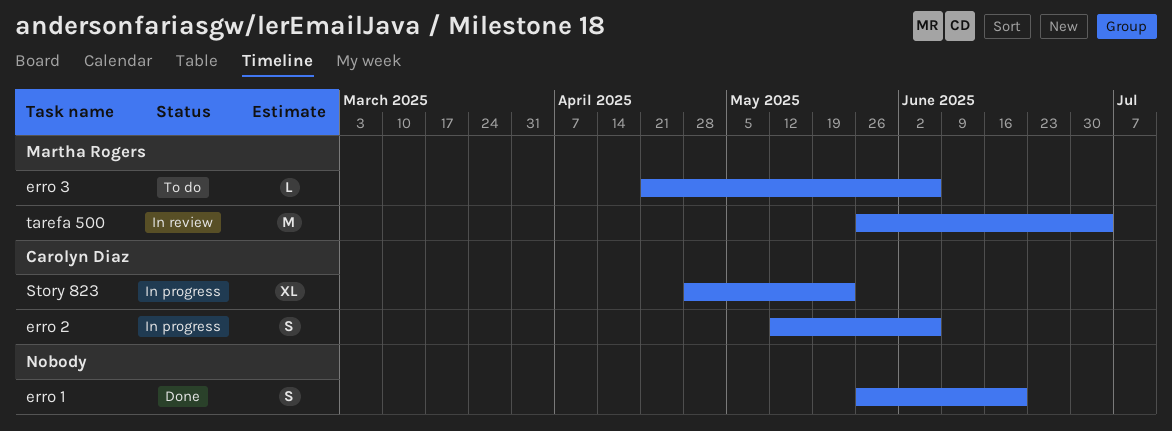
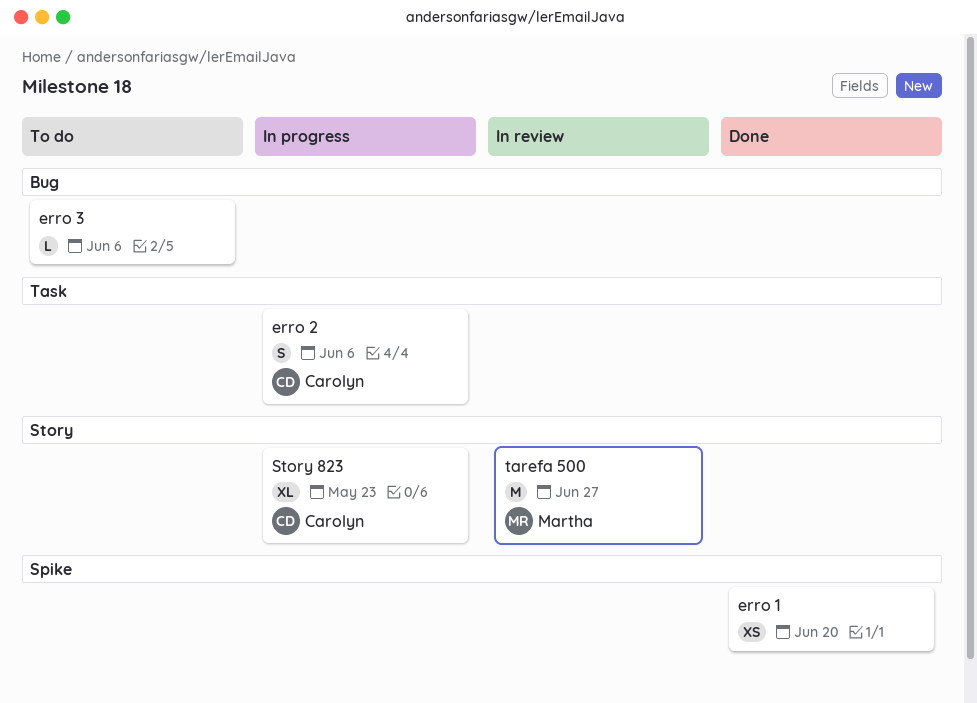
erro 1, estimate: S -> XS
erro 3, owner: Martha Rogers -> none
tarefa 500, due: Jul 4 -> Jun 27

